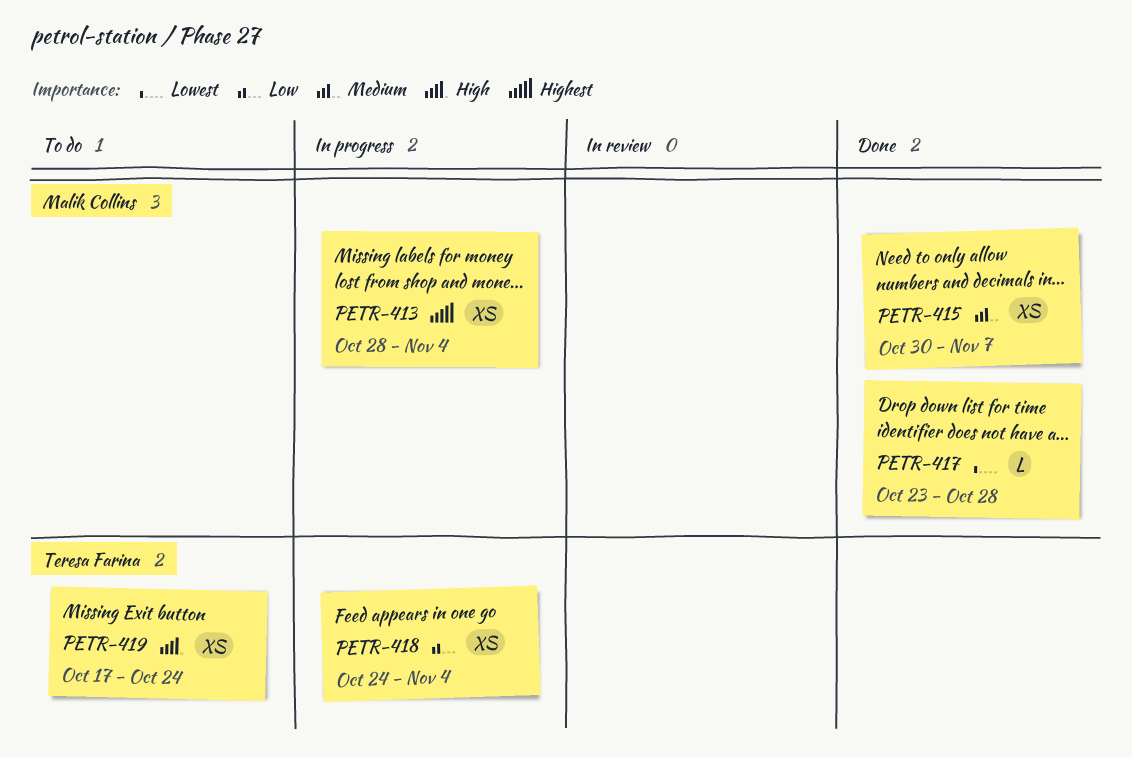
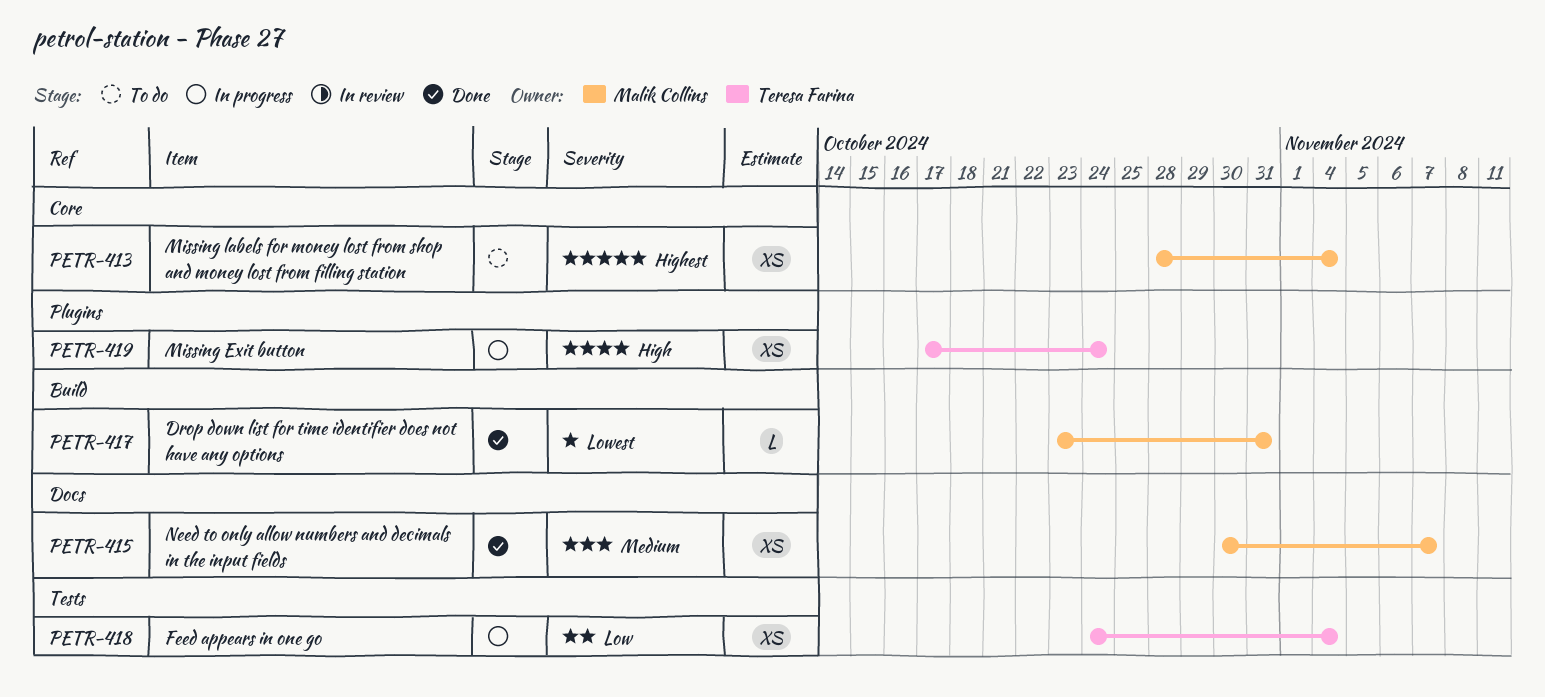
PETR-413, status: In progress -> To do
PETR-417, due: Oct 28 -> Oct 31
PETR-419, status: To do -> In progress

